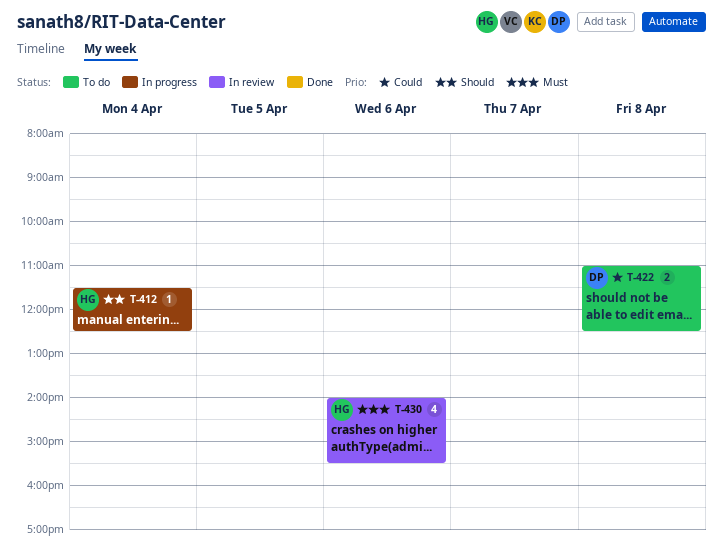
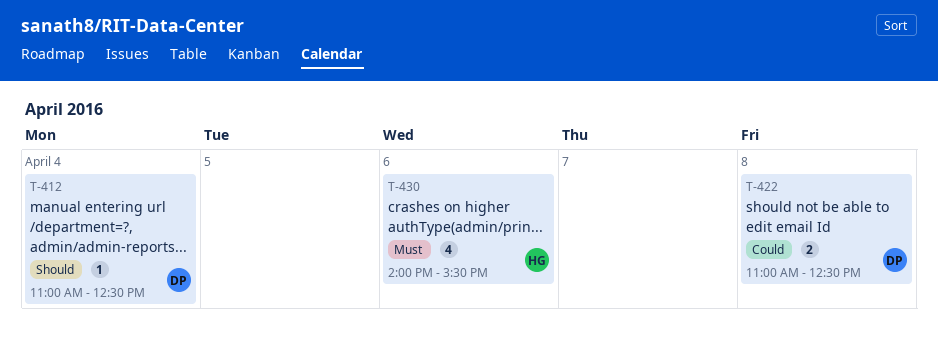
T-412, owner: HG -> DP
T-412, begins: 11:30 -> 11:00

